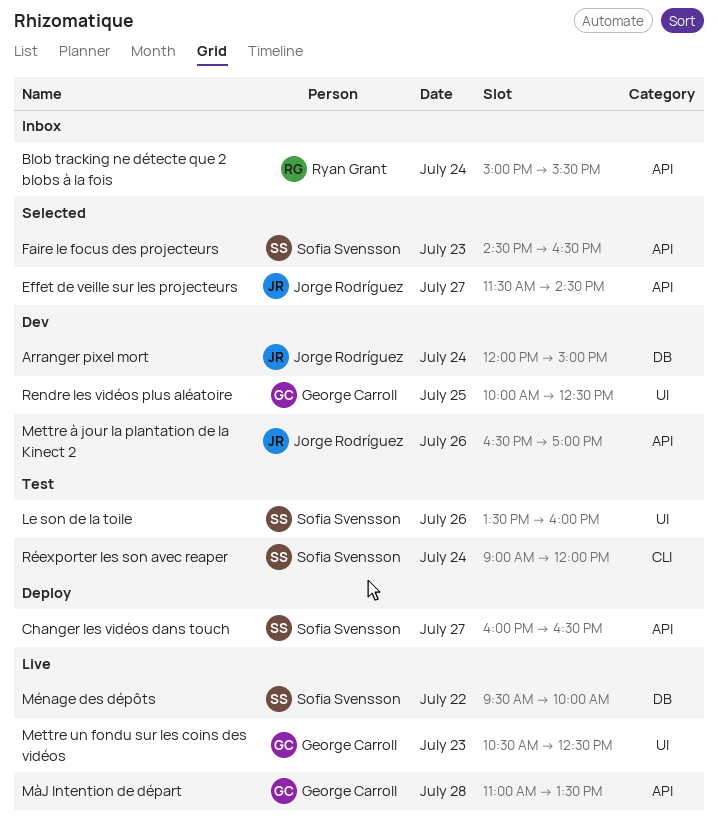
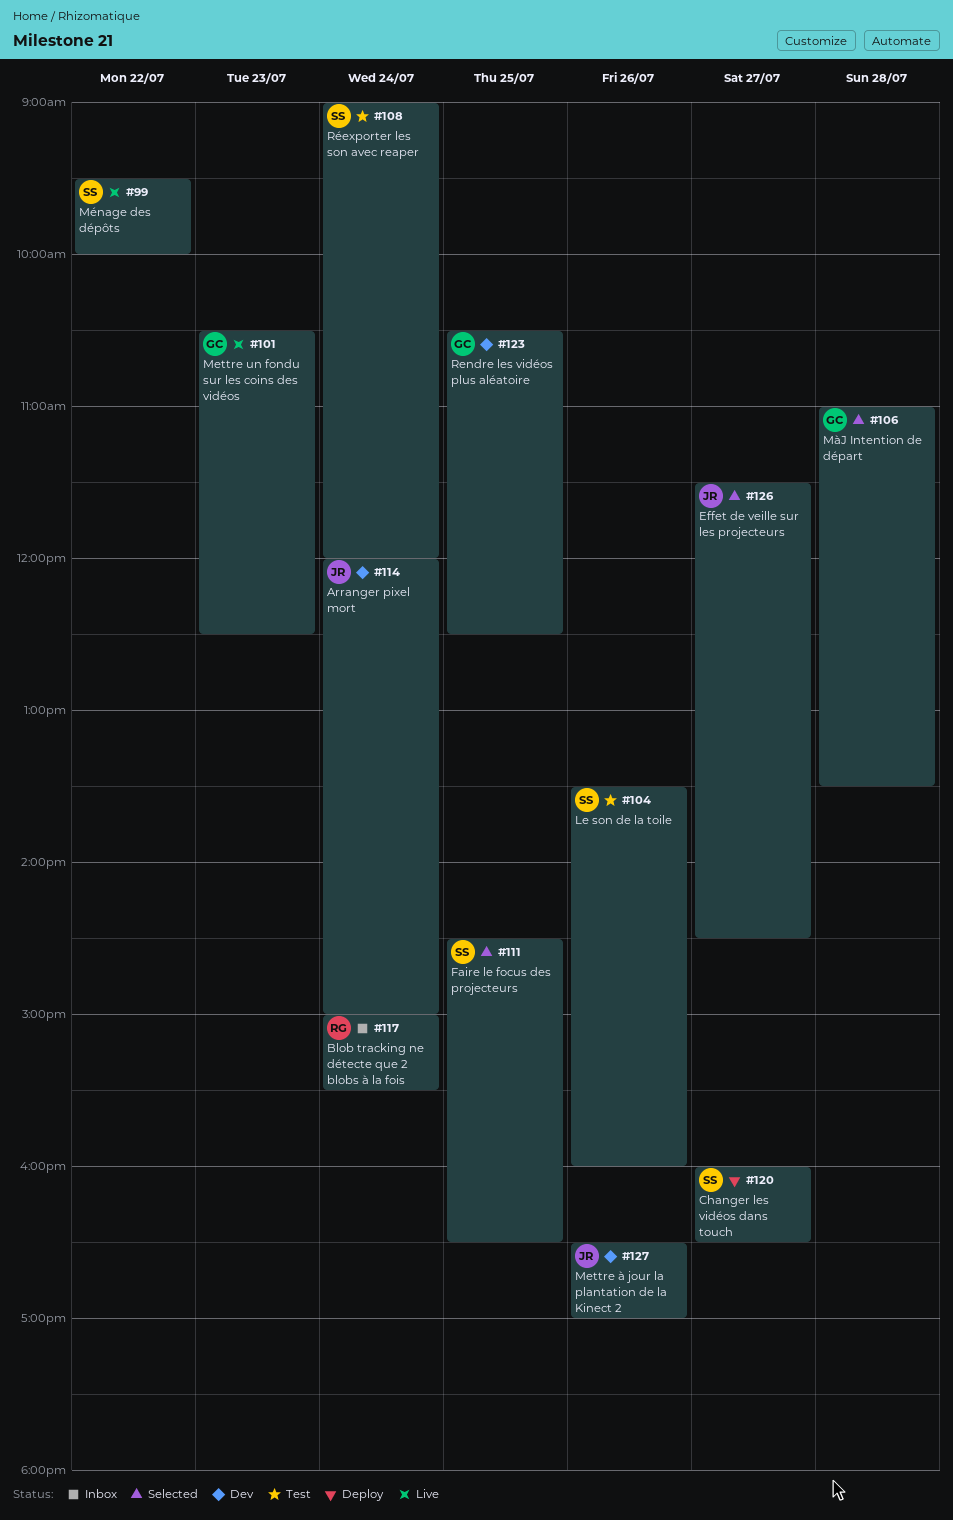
Faire le focus des projecteurs, day: Jul 23 -> Jul 25
MàJ Intention de départ, status: Live -> Selected
Rendre les vidéos plus aléatoire, begins: 10:00 -> 10:30

